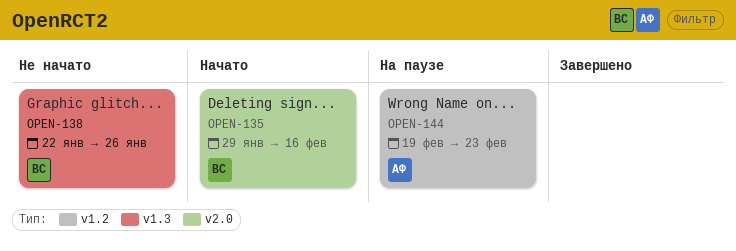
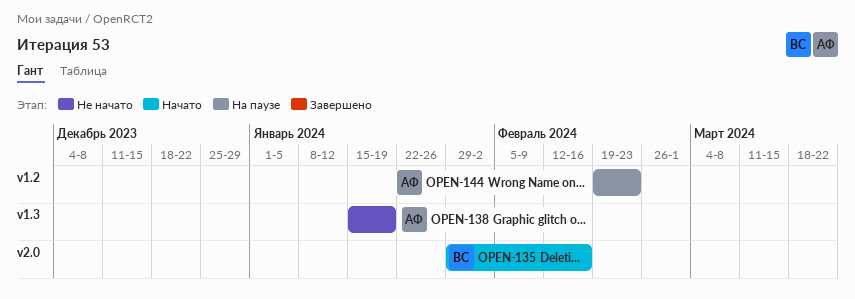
OPEN-138, owner: ВС -> АФ
OPEN-138, start: Jan 22 -> Jan 15
OPEN-138, due: Jan 26 -> Jan 19

